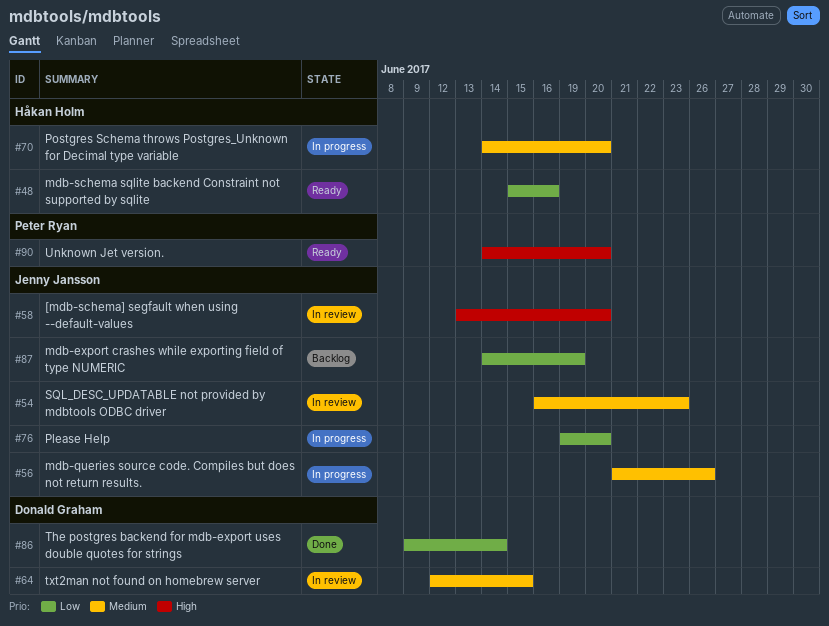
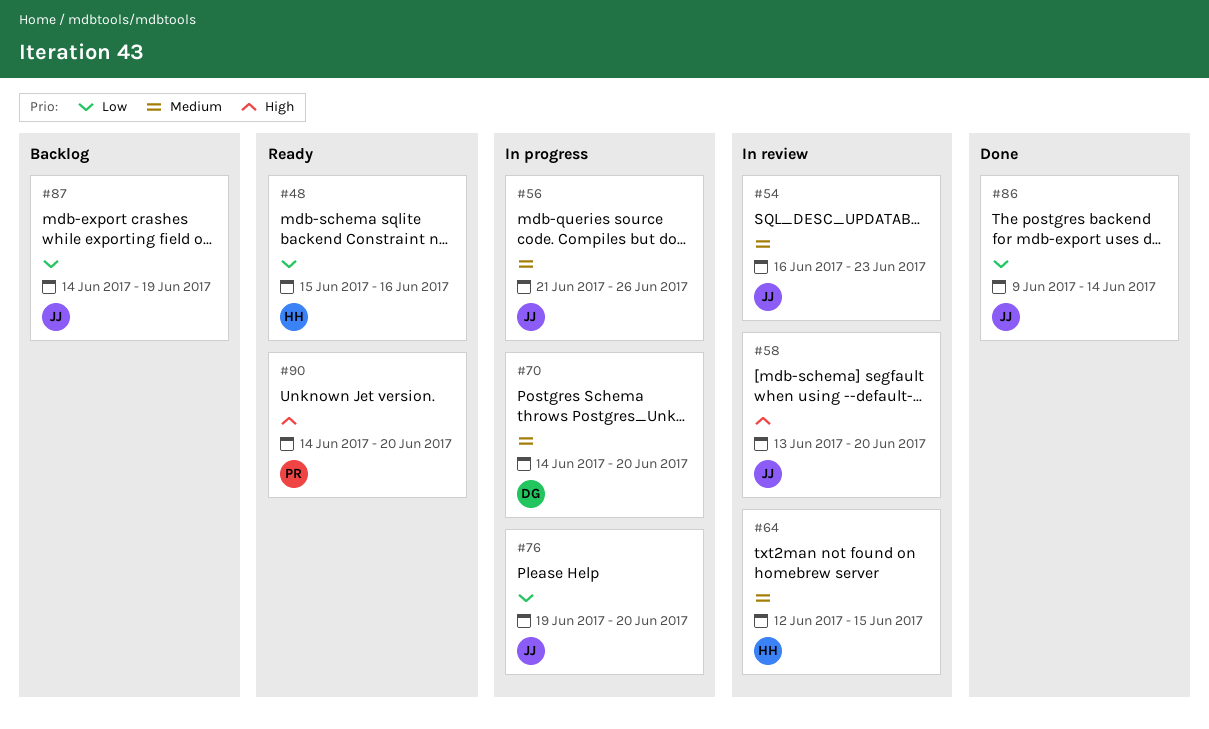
#64, owner: Donald Graham -> Håkan Holm
#70, owner: Håkan Holm -> Donald Graham
#86, owner: Donald Graham -> Jenny Jansson

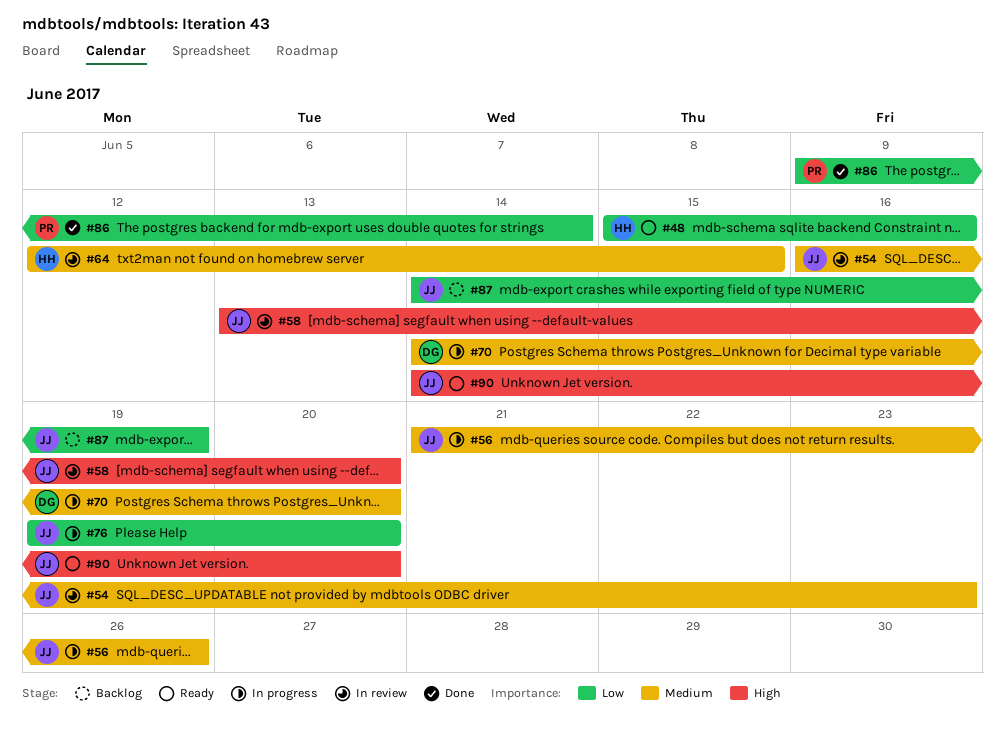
#86, owner: JJ -> PR
#90, owner: PR -> JJ

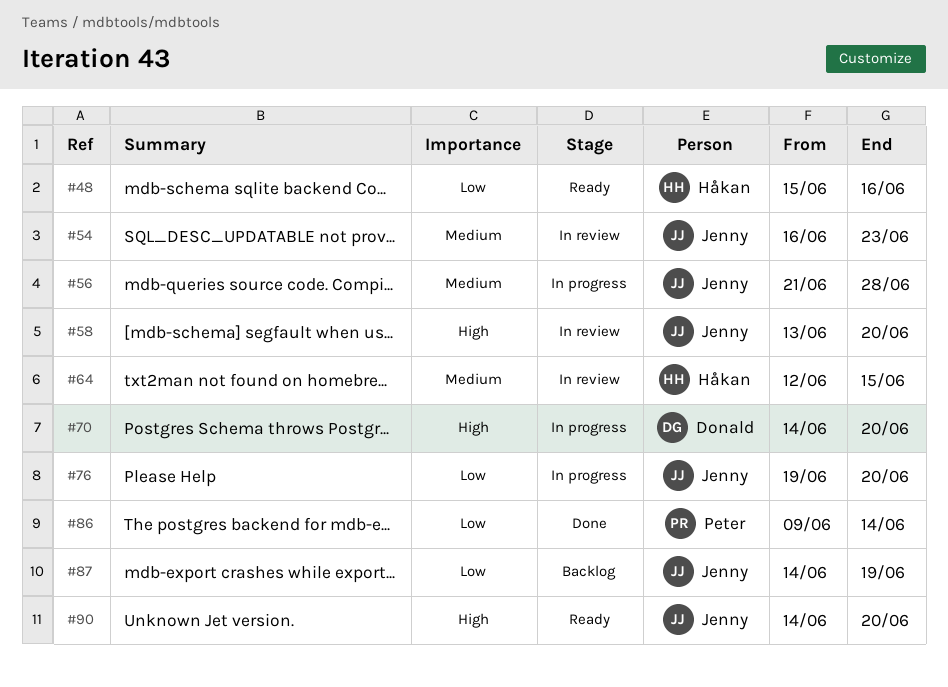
#56, due: Jun 26 -> Jun 28
#70, priority: Medium -> High

